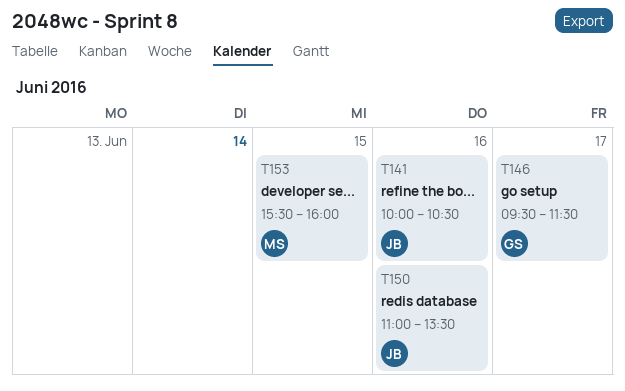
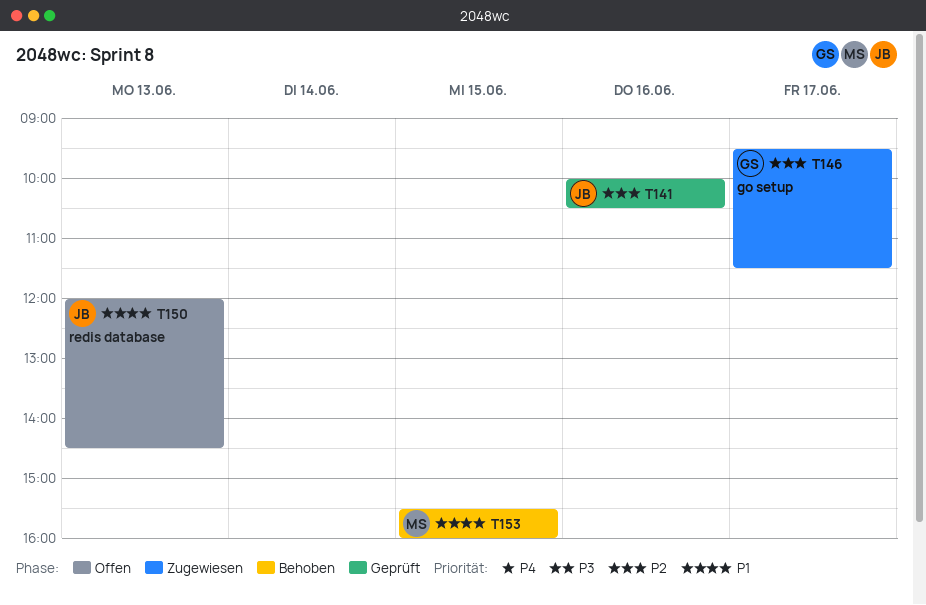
T150, day: Jun 16 -> Jun 13
T150, begins: 11:00 -> 12:00
T150, ends: 13:30 -> 14:30

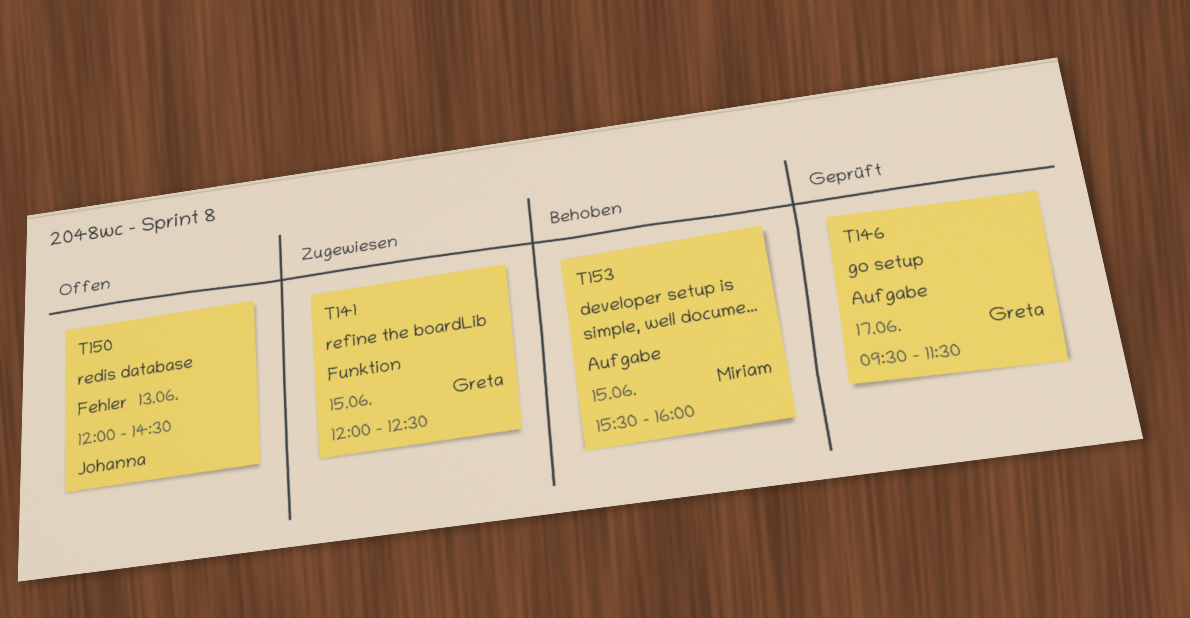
T141, status: Geprüft -> Zugewiesen
T141, owner: Johanna -> Greta
T141, day: Jun 16 -> Jun 15
T141, begins: 10:00 -> 12:00
T141, ends: 10:30 -> 12:30
T146, status: Zugewiesen -> Geprüft

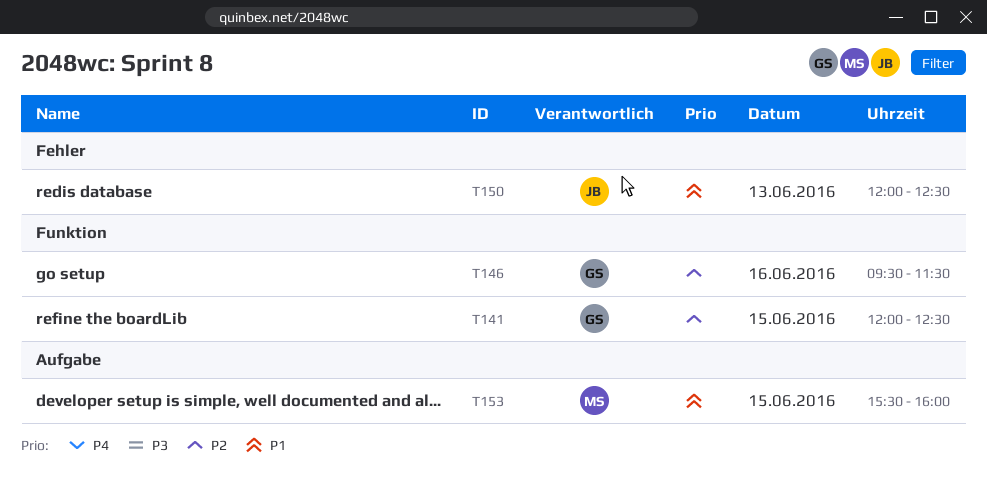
T146, label: Aufgabe -> Funktion
T146, day: Jun 17 -> Jun 16
T150, ends: 14:30 -> 12:30

